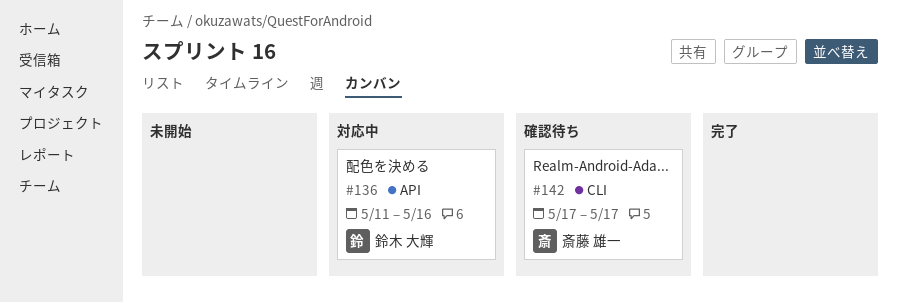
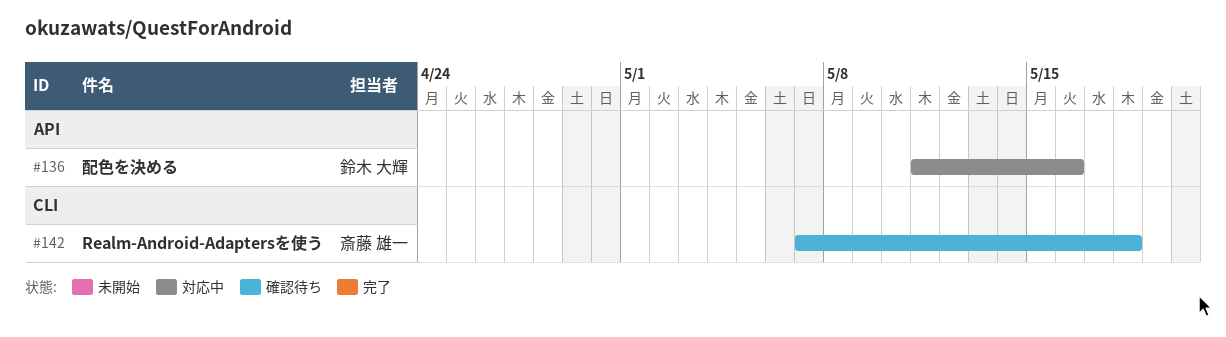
#142, start: May 17 -> May 7
#142, due: May 17 -> May 18

